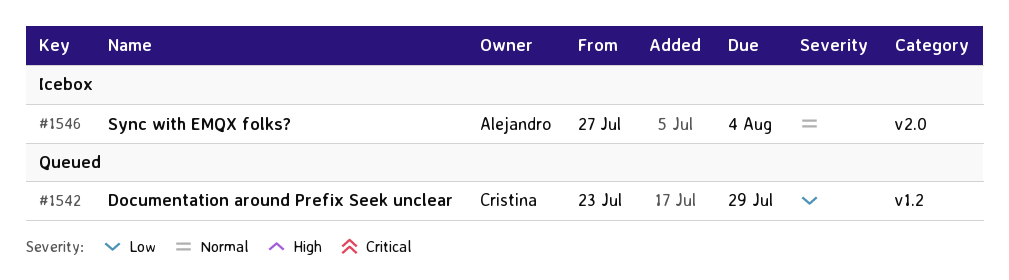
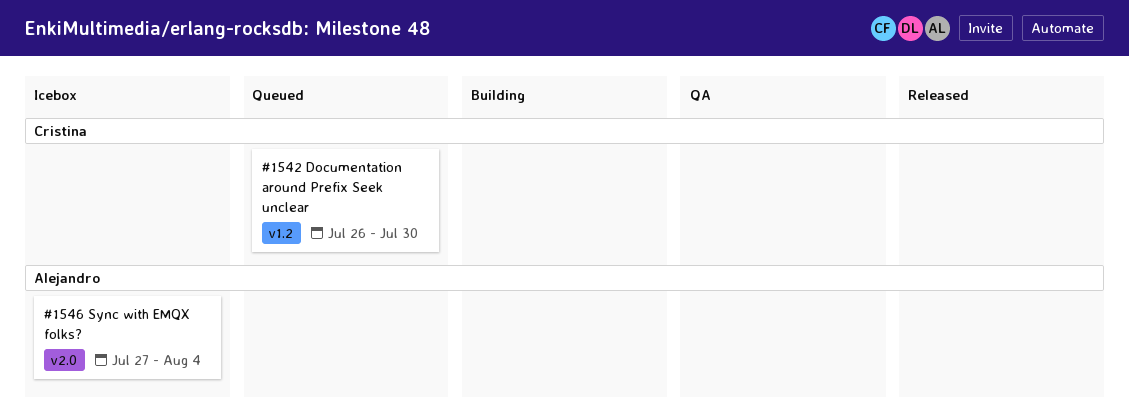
#1542, start: Jul 23 -> Jul 26
#1542, due: Jul 29 -> Jul 30

